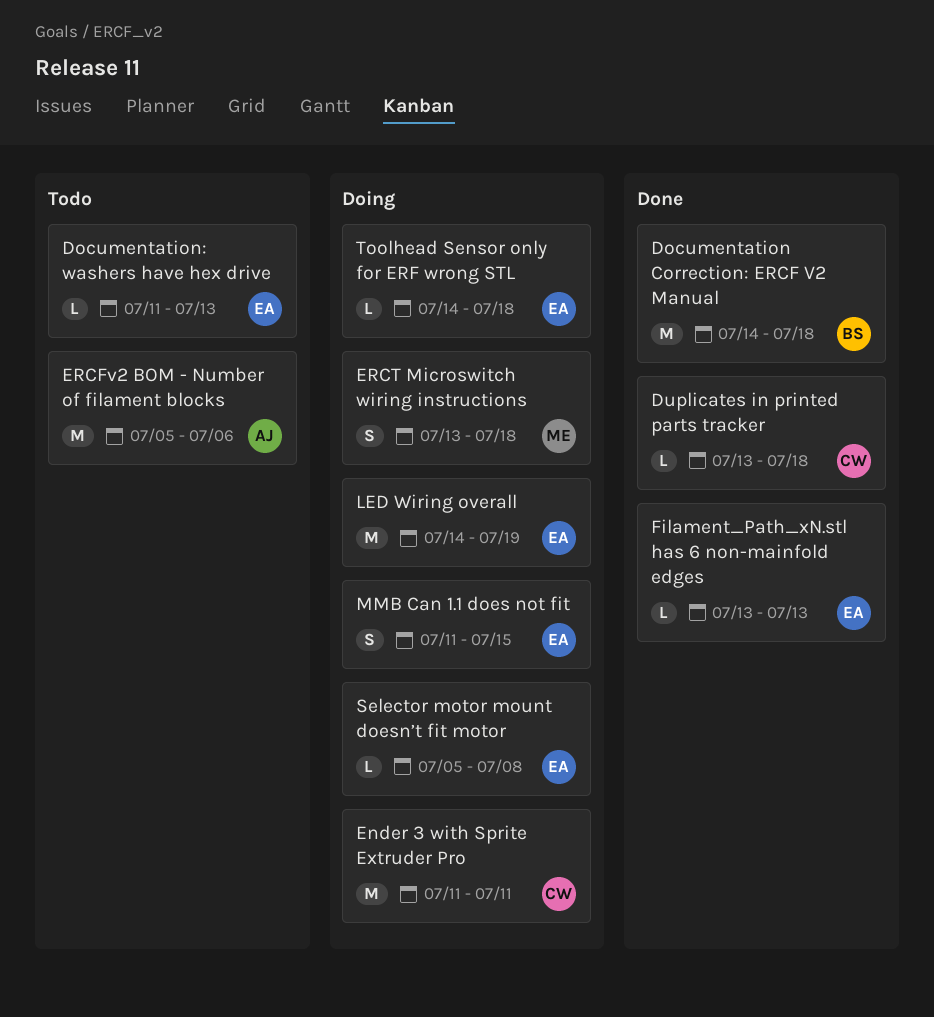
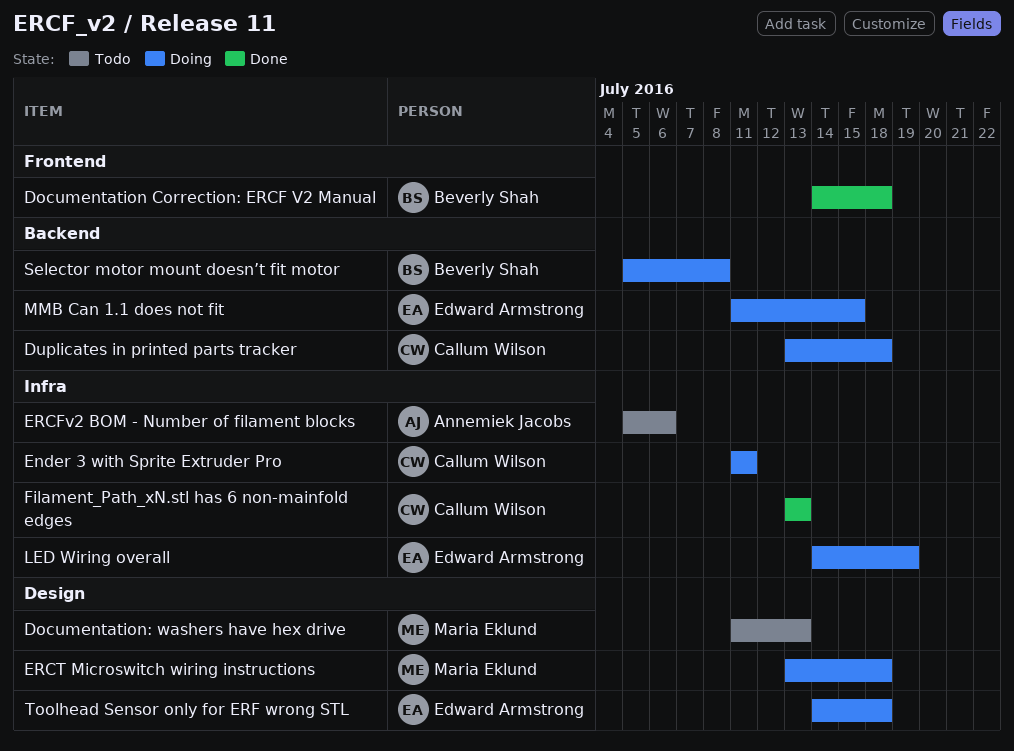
Documentation: washers have hex drive, owner: Edward Armstrong -> Maria Eklund
Duplicates in printed parts tracker, status: Done -> Doing
Filament_Path_xN.stl has 6 non-mainfold edges, owner: Edward Armstrong -> Callum Wilson
Selector motor mount doesn’t fit motor, owner: Edward Armstrong -> Beverly Shah

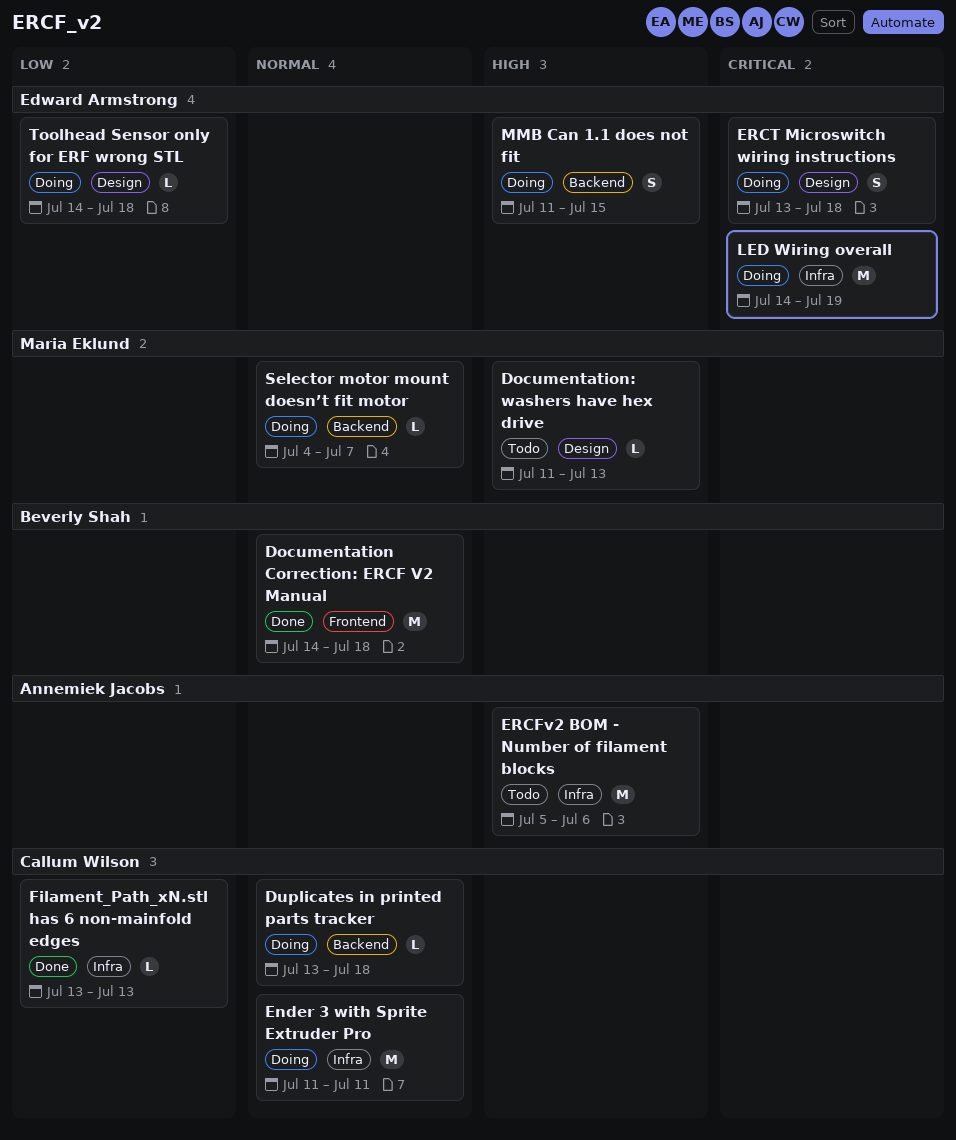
ERCT Microswitch wiring instructions, owner: Maria Eklund -> Edward Armstrong
Selector motor mount doesn’t fit motor, owner: Beverly Shah -> Maria Eklund
Selector motor mount doesn’t fit motor, start: Jul 5 -> Jul 4
Selector motor mount doesn’t fit motor, due: Jul 8 -> Jul 7

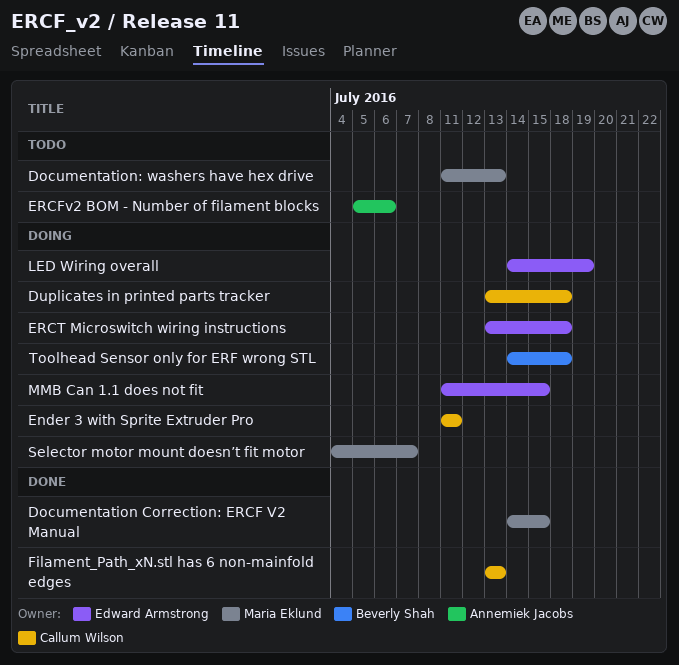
Documentation Correction: ERCF V2 Manual, owner: Beverly Shah -> Maria Eklund
Documentation Correction: ERCF V2 Manual, due: Jul 18 -> Jul 15
Toolhead Sensor only for ERF wrong STL, owner: Edward Armstrong -> Beverly Shah

